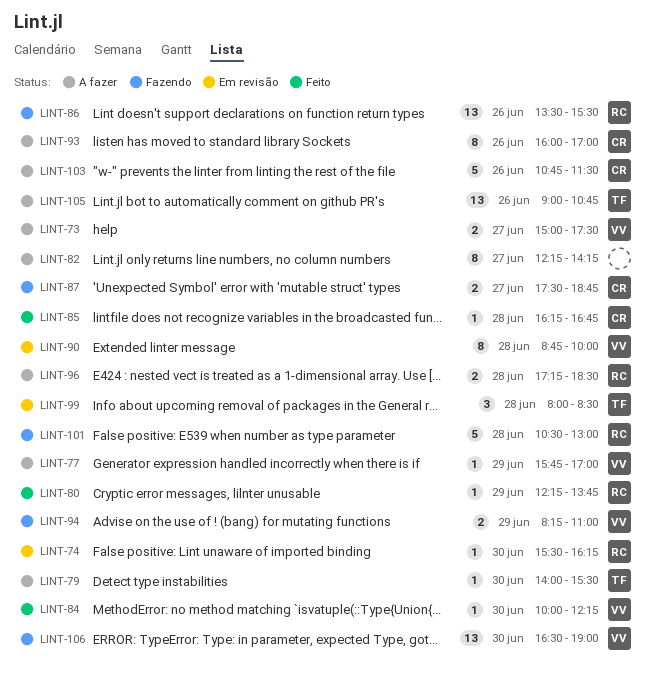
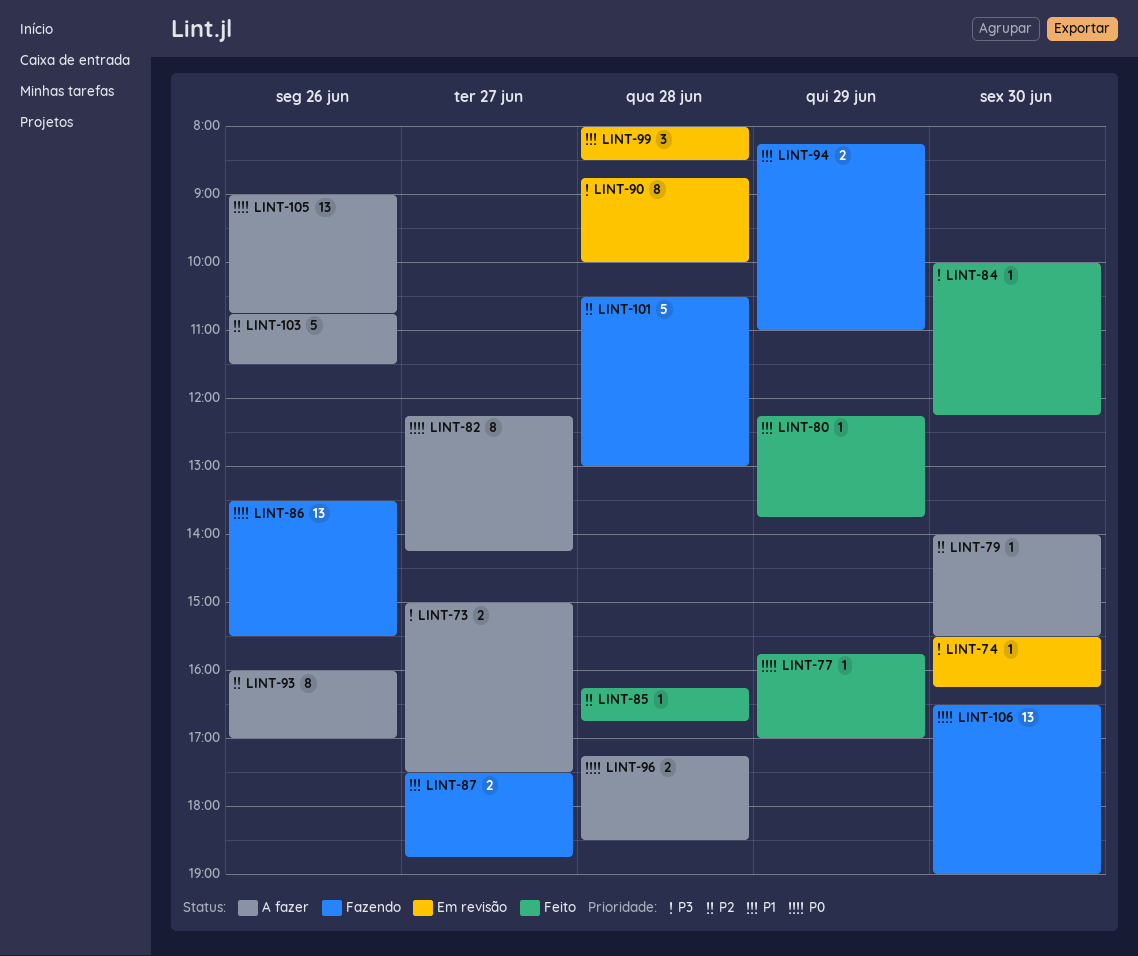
LINT-77, status: A fazer -> Feito

